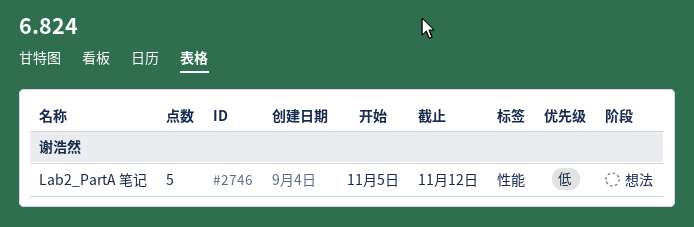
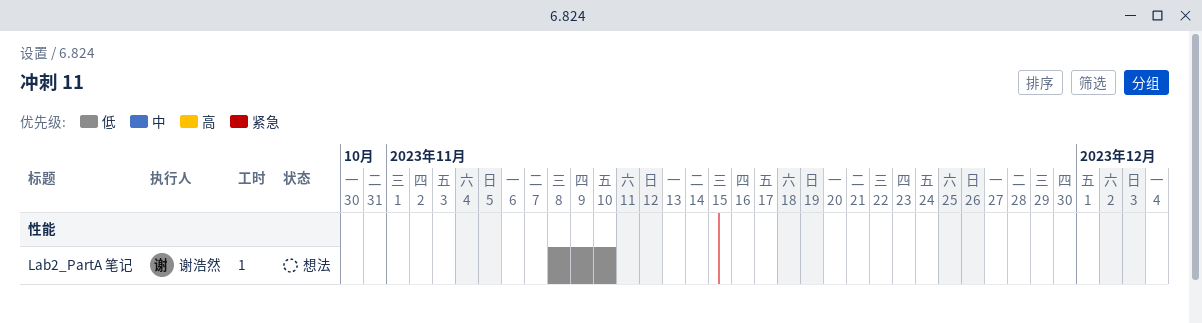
Lab2_PartA 笔记, estimate: 5 -> 1
Lab2_PartA 笔记, start: Nov 5 -> Nov 8
Lab2_PartA 笔记, due: Nov 12 -> Nov 10

